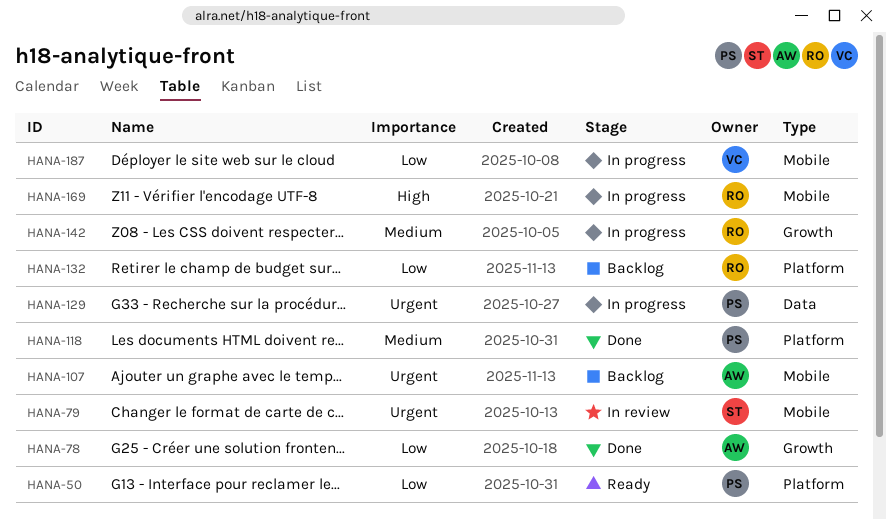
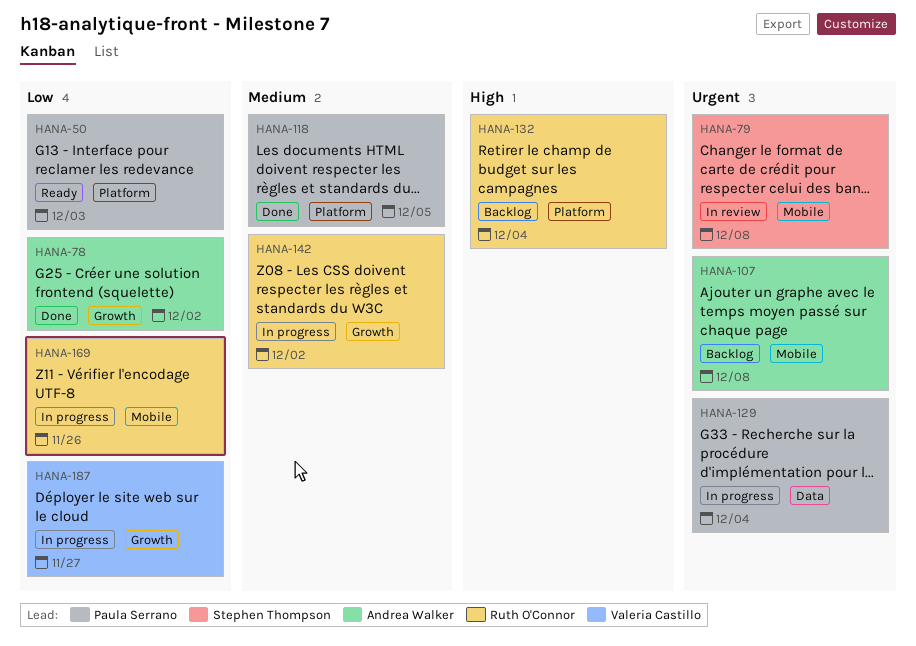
HANA-132, priority: Low -> High
HANA-169, priority: High -> Low
HANA-187, label: Mobile -> Growth

